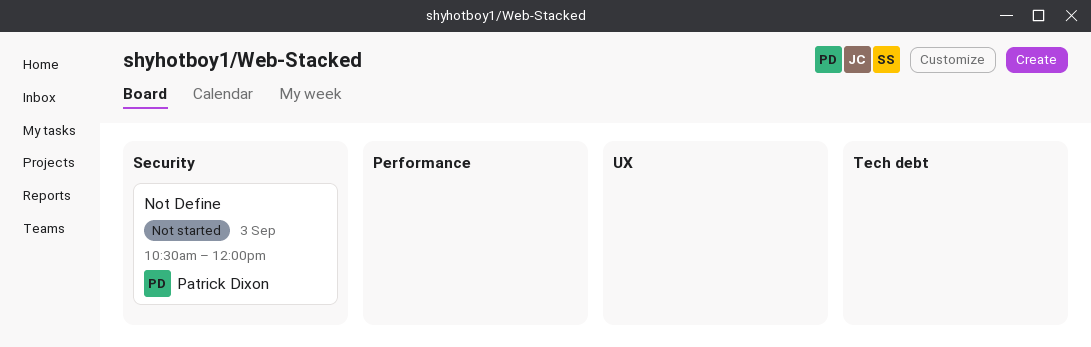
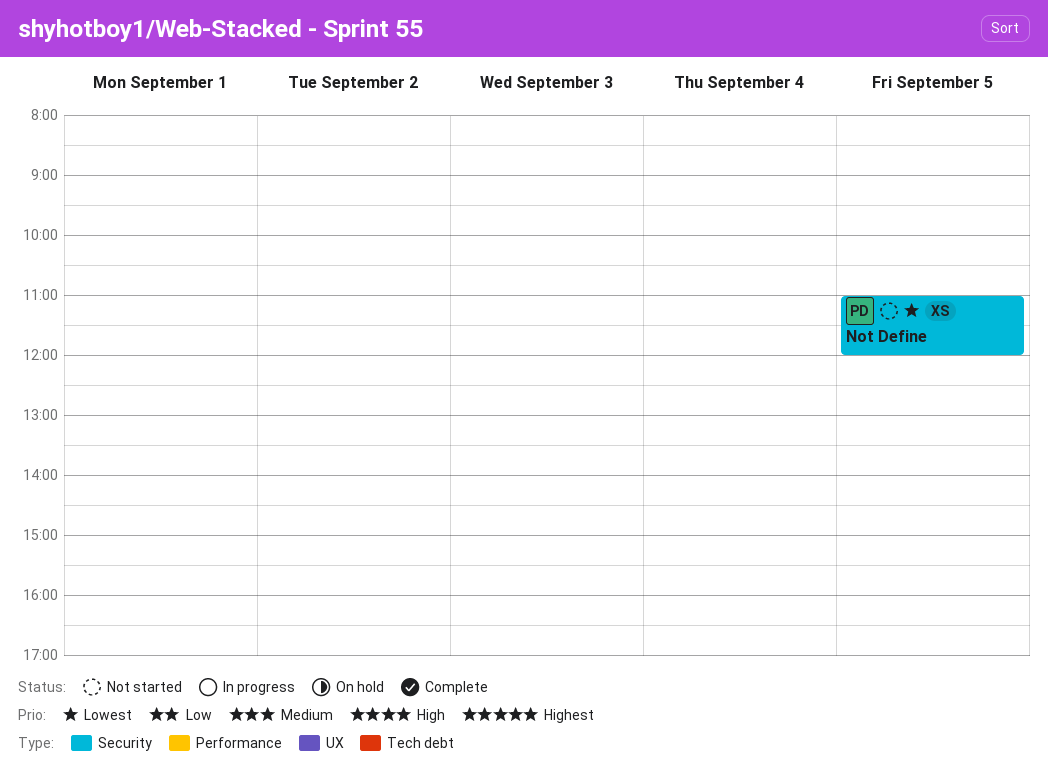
Not Define, day: Sep 3 -> Sep 5
Not Define, begins: 10:30 -> 11:00

